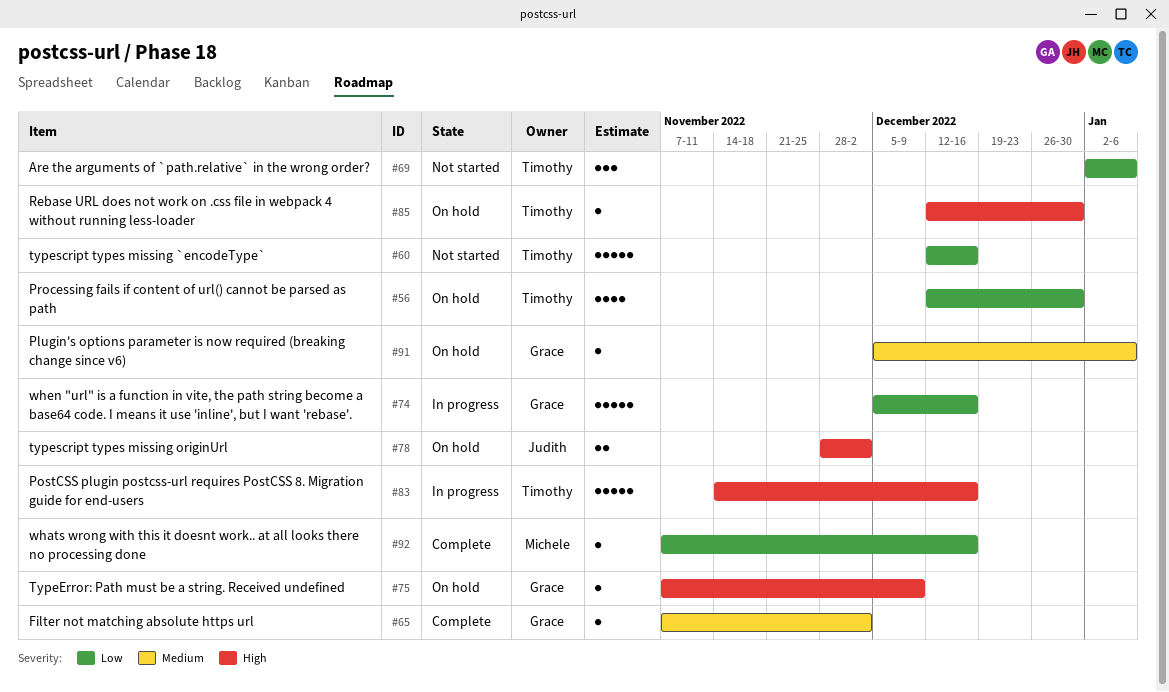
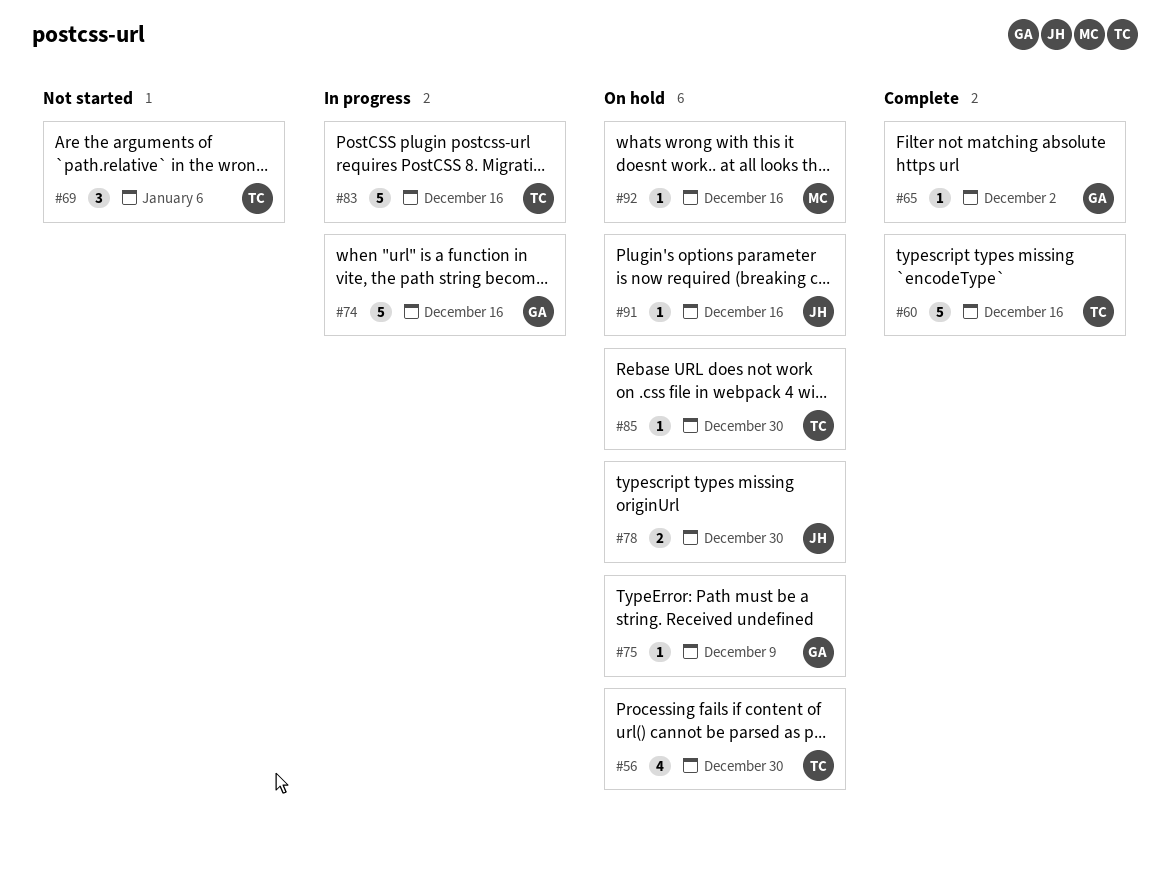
#60, status: Not started -> Complete
#78, due: Dec 2 -> Dec 30
#91, owner: Grace -> Judith
#91, due: Jan 6 -> Dec 16
#92, status: Complete -> On hold

